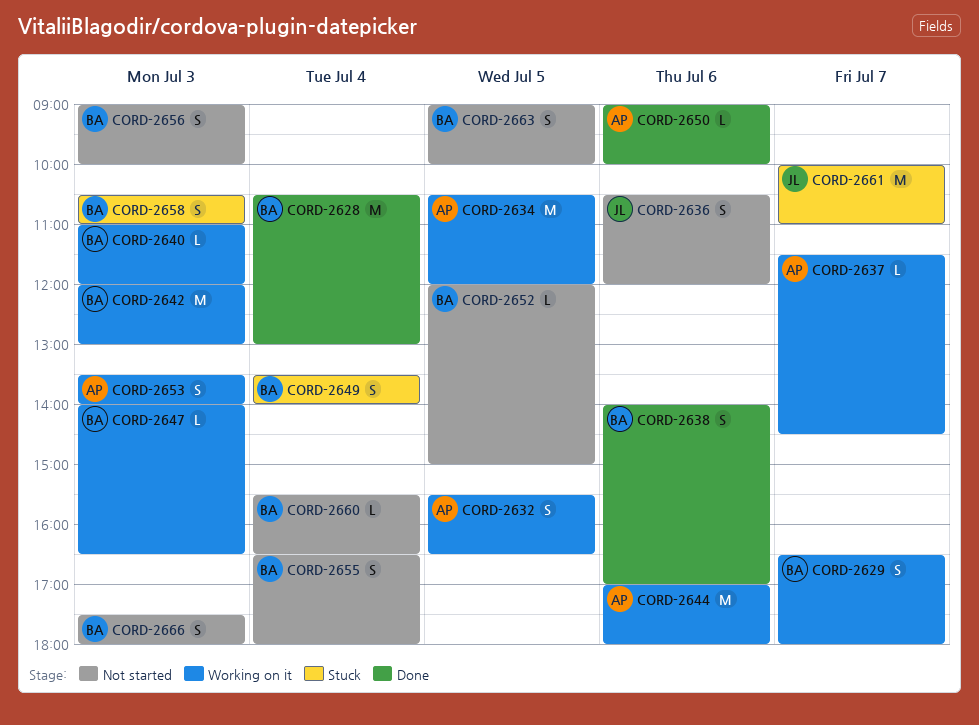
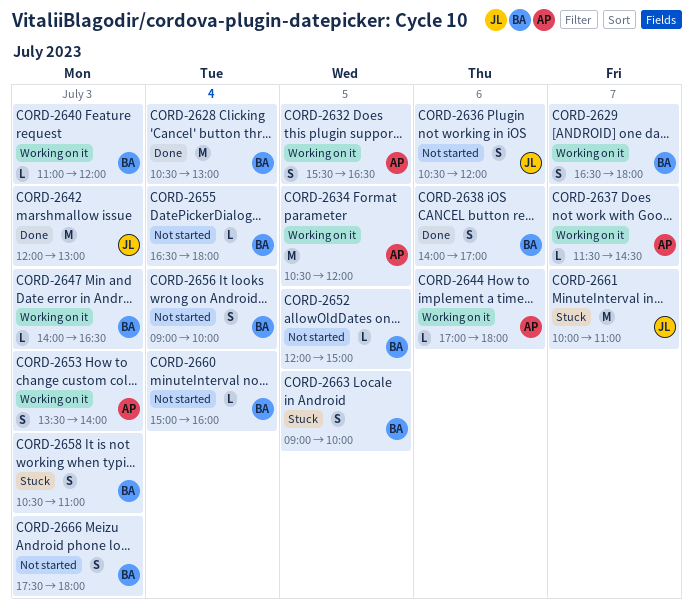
CORD-2642, status: Working on it -> Done
CORD-2642, owner: BA -> JL
CORD-2644, estimate: M -> L
CORD-2649: present -> none
CORD-2650: present -> none
CORD-2655, estimate: S -> L
CORD-2656, day: Jul 3 -> Jul 4
CORD-2660, begins: 15:30 -> 15:00
CORD-2660, ends: 16:30 -> 16:00
CORD-2663, status: Not started -> Stuck

